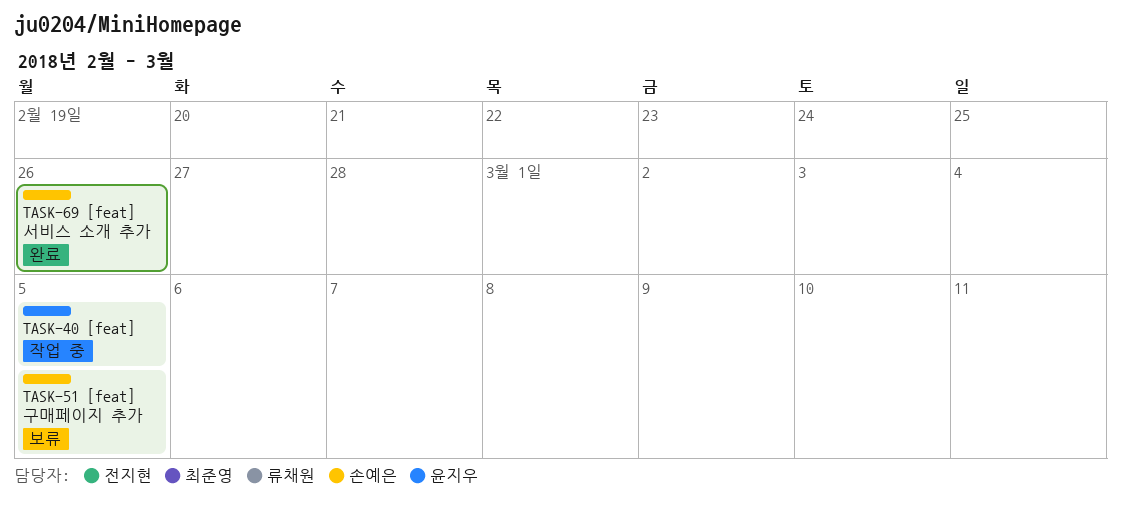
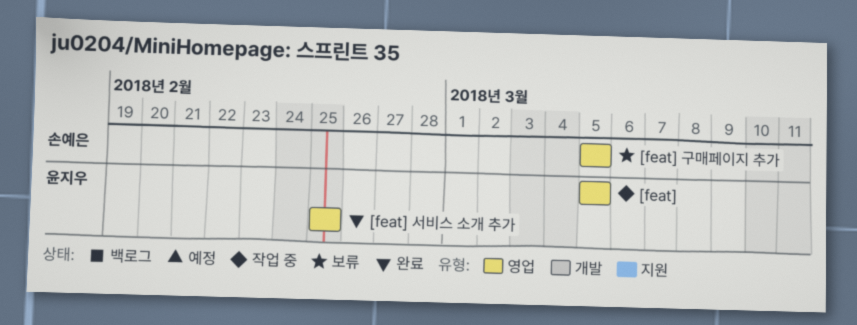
[feat] 서비스 소개 추가, owner: 손예은 -> 윤지우
[feat] 서비스 소개 추가, due: Feb 26 -> Feb 25

